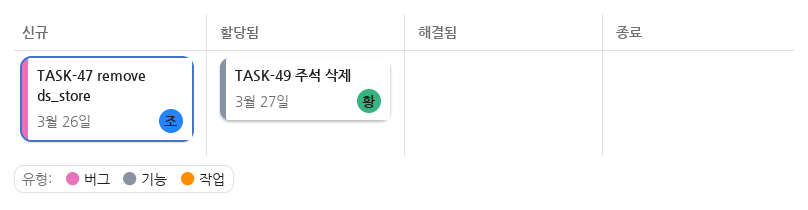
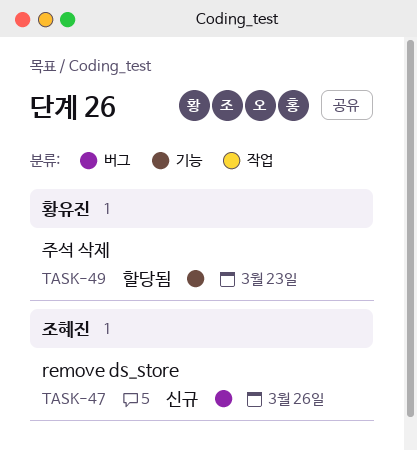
TASK-49, due: Mar 27 -> Mar 23

